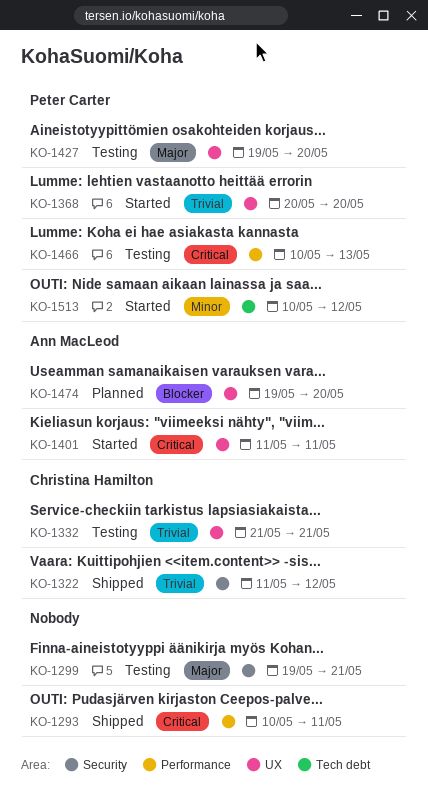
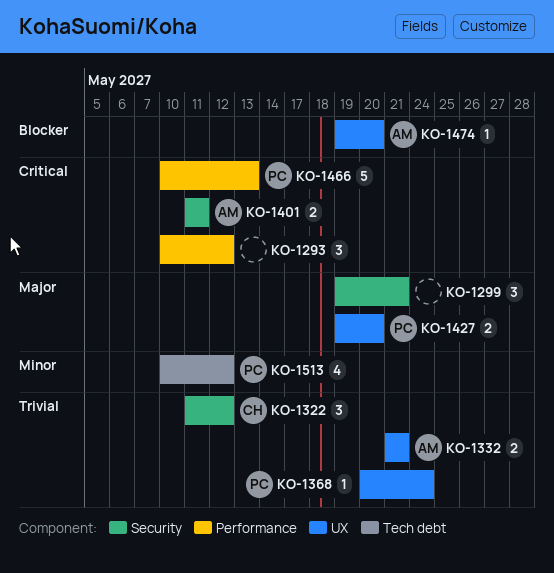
KO-1293, due: May 11 -> May 12
KO-1332, owner: Christina Hamilton -> Ann MacLeod
KO-1368, due: May 20 -> May 24
KO-1401, label: UX -> Security

